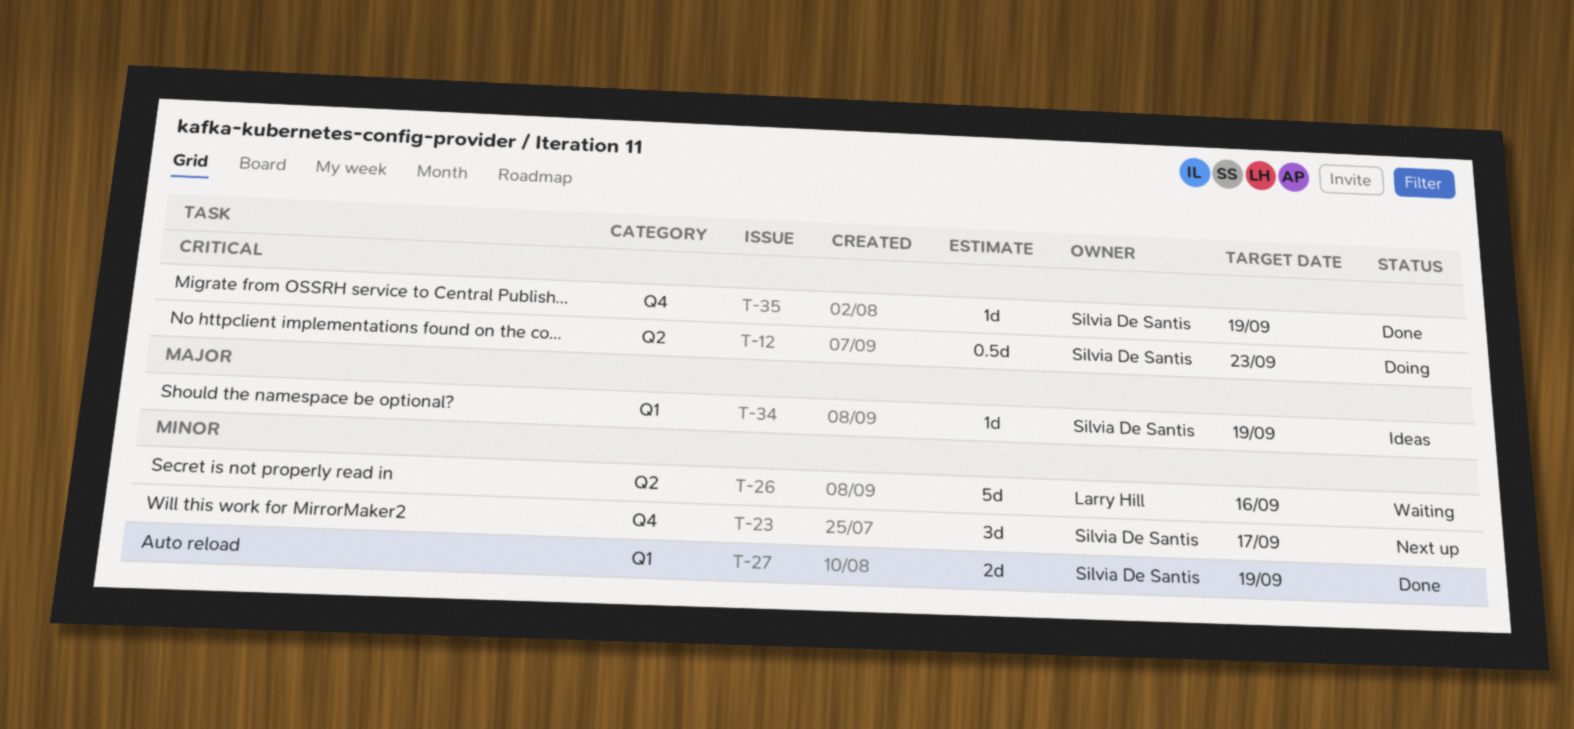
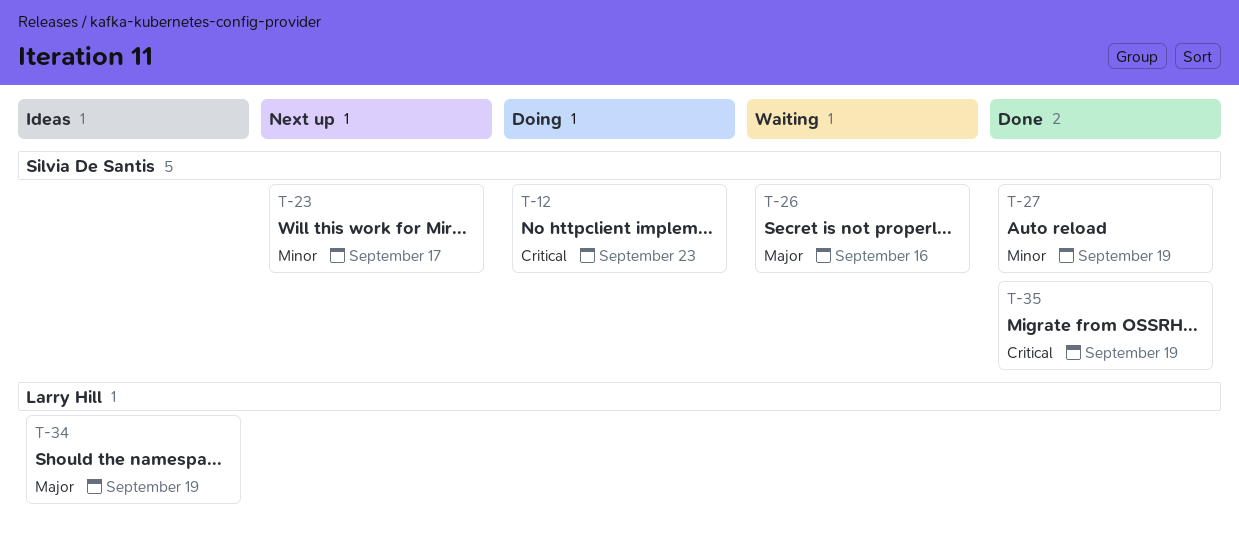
T-26, owner: Larry Hill -> Silvia De Santis
T-26, priority: Minor -> Major
T-34, owner: Silvia De Santis -> Larry Hill

